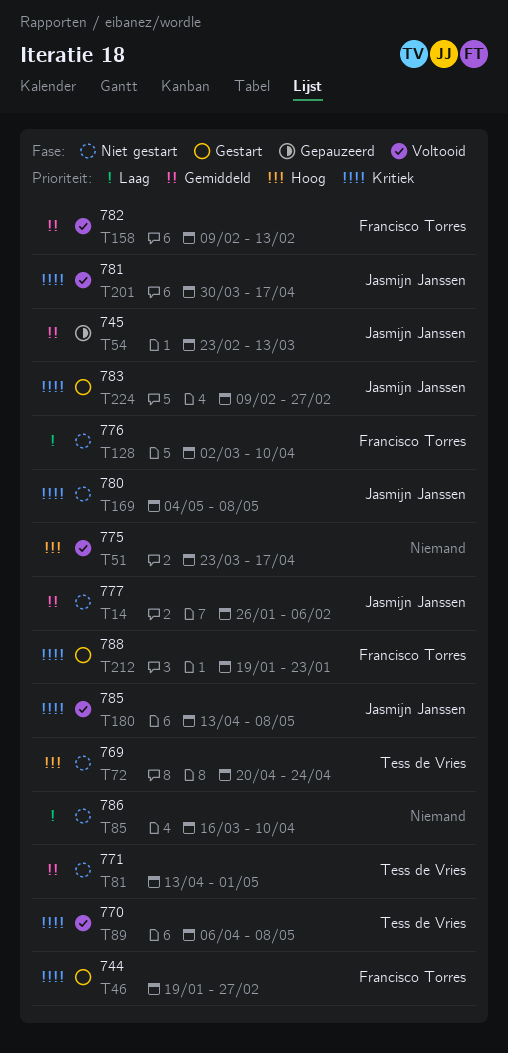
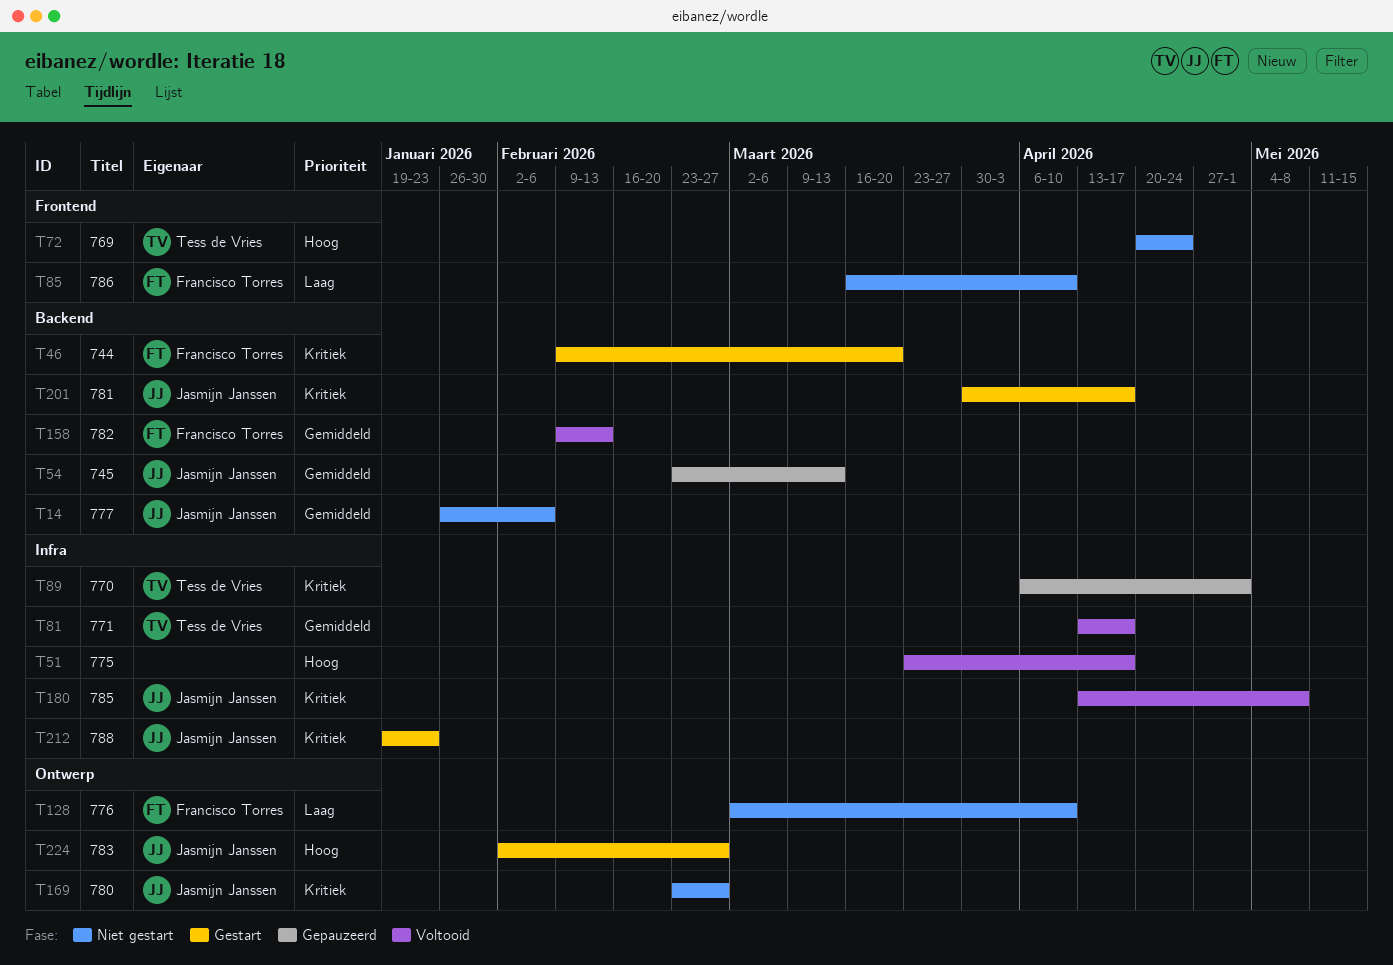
T46, start: Jan 19 -> Feb 9
T46, due: Feb 27 -> Mar 20
T81, status: Niet gestart -> Voltooid
T81, due: May 1 -> Apr 17
T85, owner: none -> Francisco Torres
T89, status: Voltooid -> Gepauzeerd
T89, due: May 8 -> May 1
T169, start: May 4 -> Feb 23
T169, due: May 8 -> Feb 27
T201, status: Voltooid -> Gestart
T212, owner: Francisco Torres -> Jasmijn Janssen
T224, priority: Kritiek -> Hoog
T224, start: Feb 9 -> Feb 2

